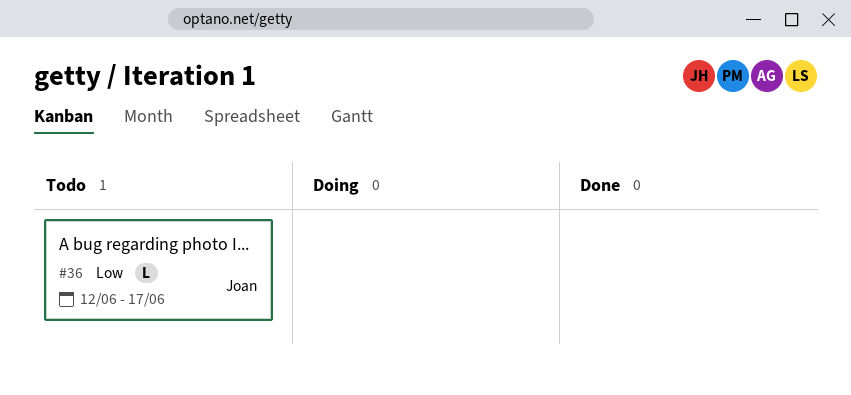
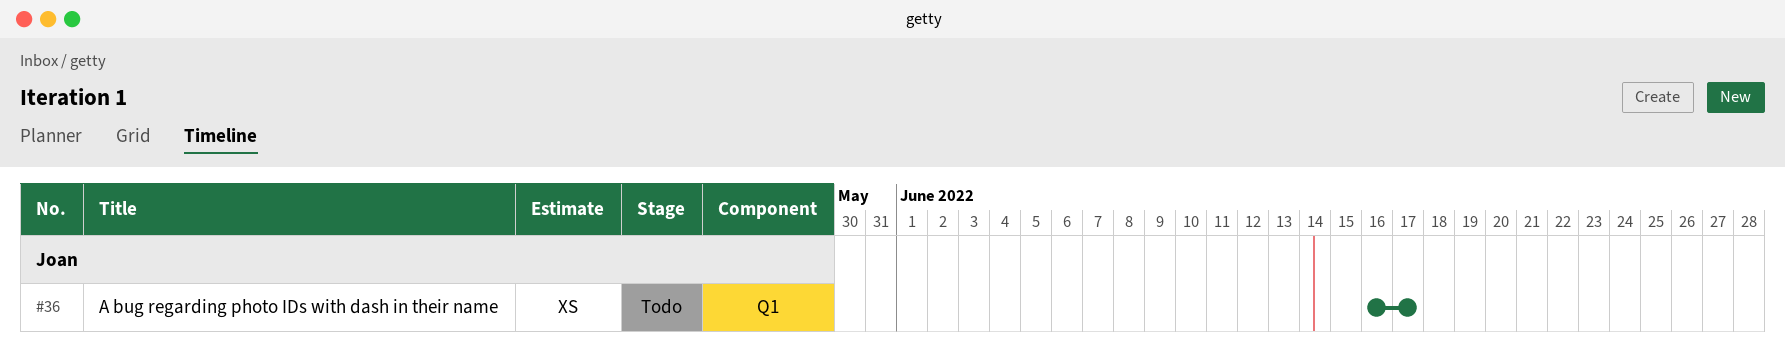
#36, estimate: L -> XS
#36, start: Jun 12 -> Jun 16

